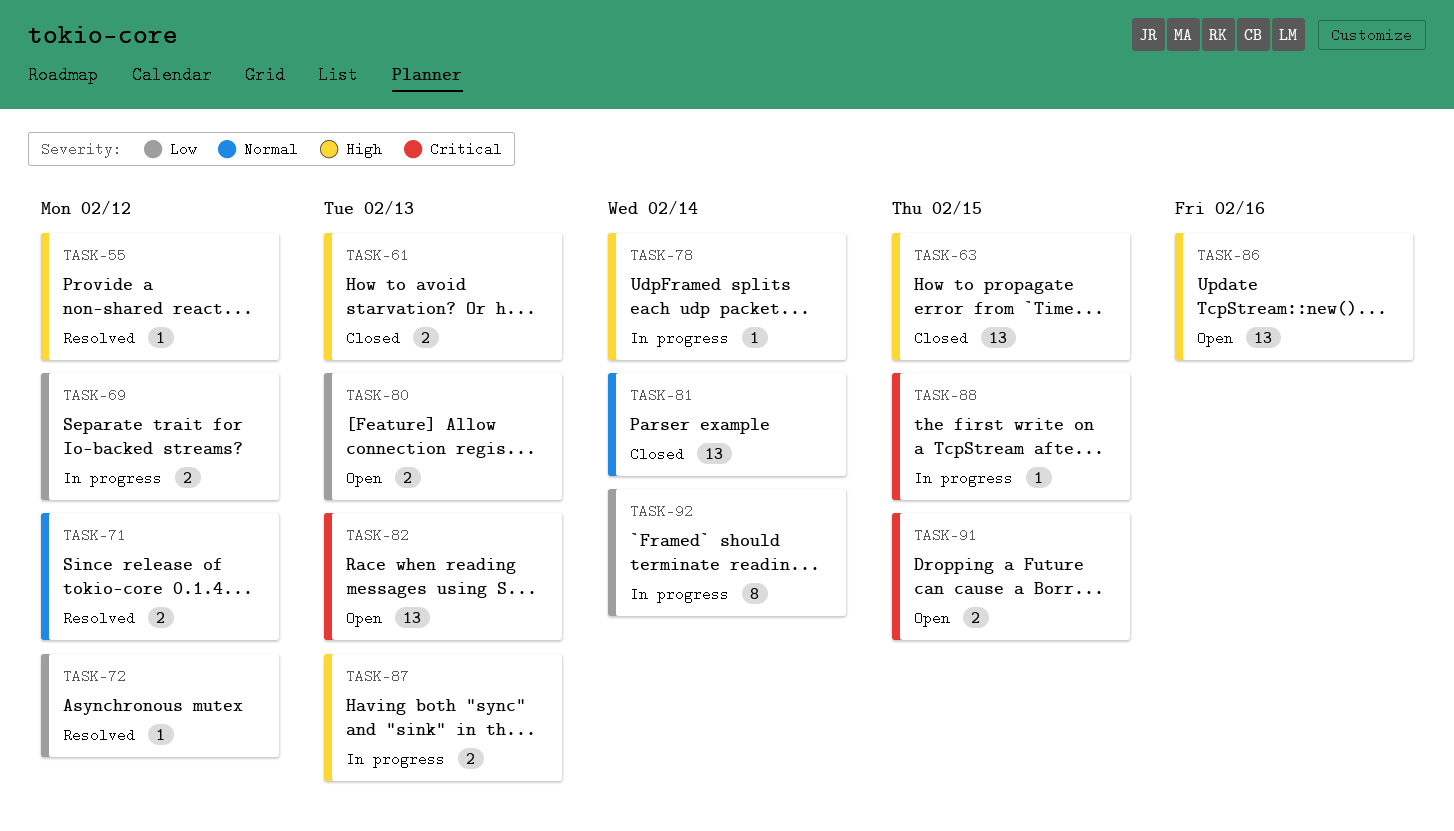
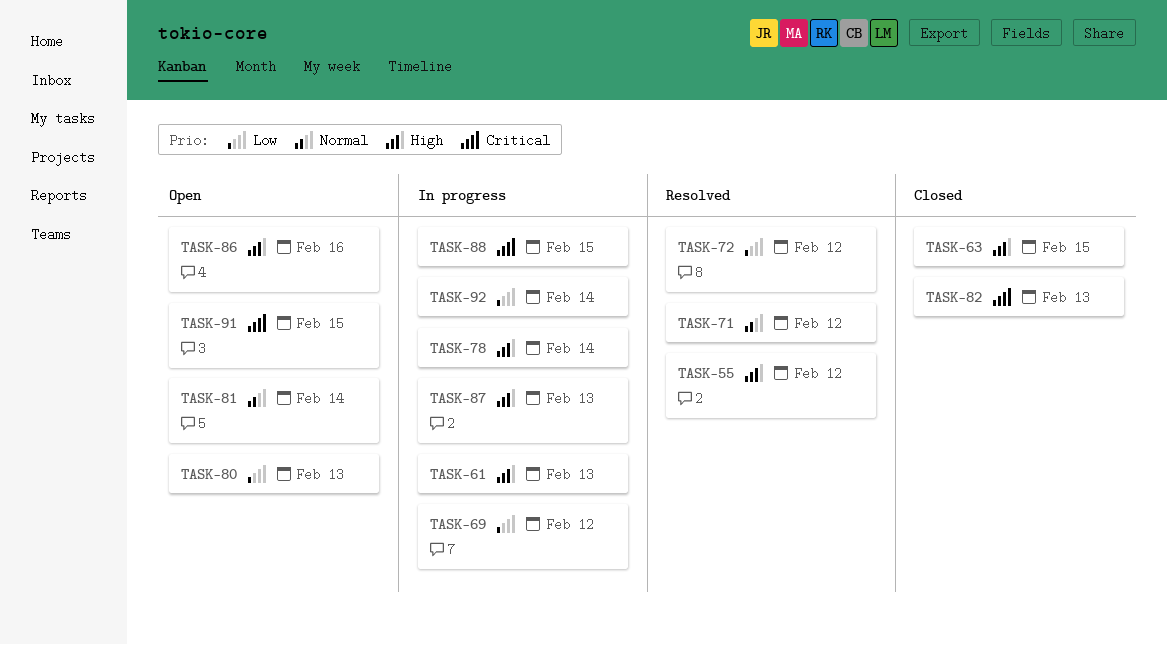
TASK-61, status: Closed -> In progress
TASK-81, status: Closed -> Open
TASK-82, status: Open -> Closed

